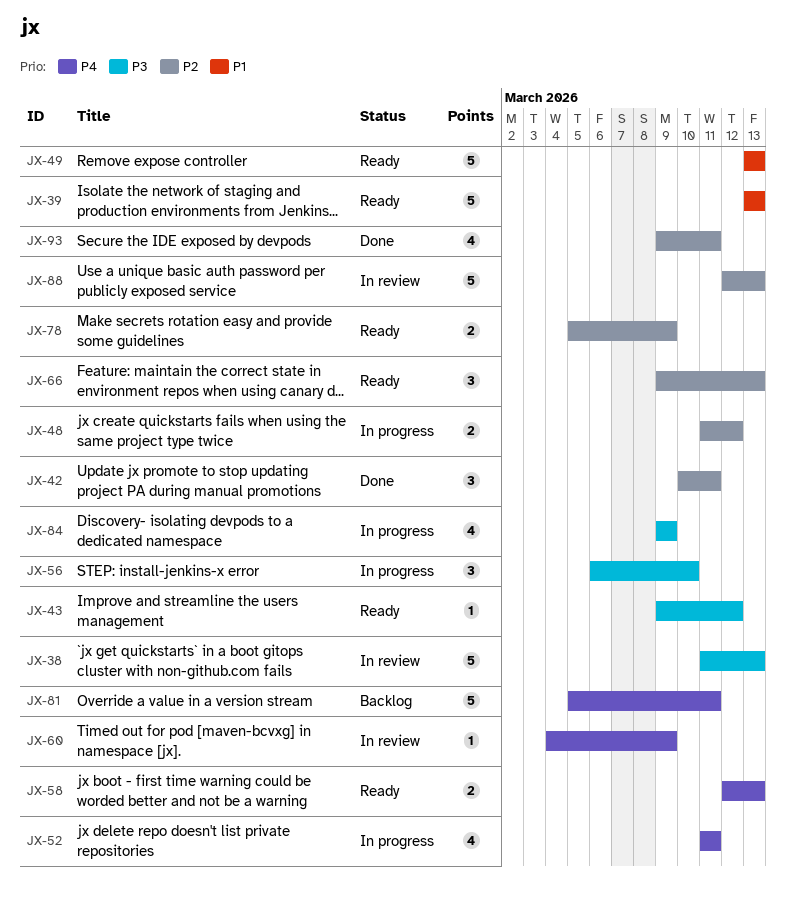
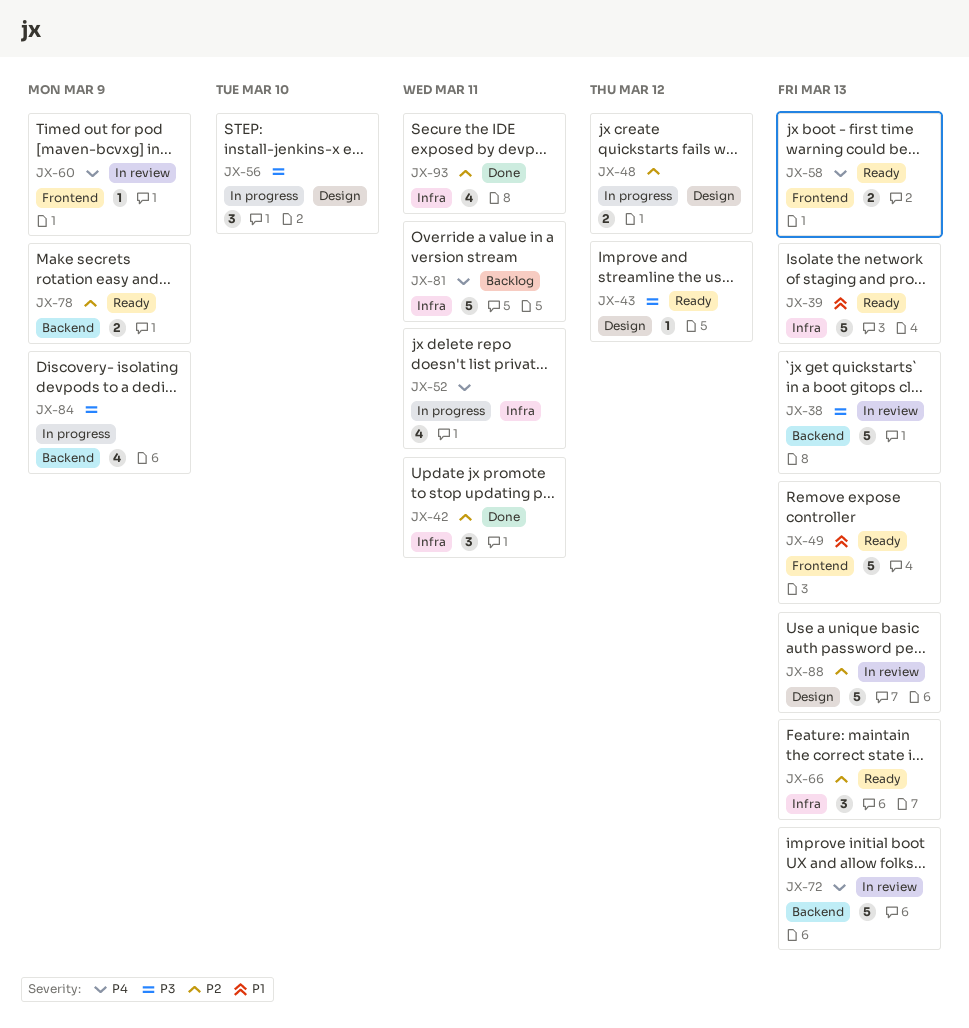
JX-72: none -> present

